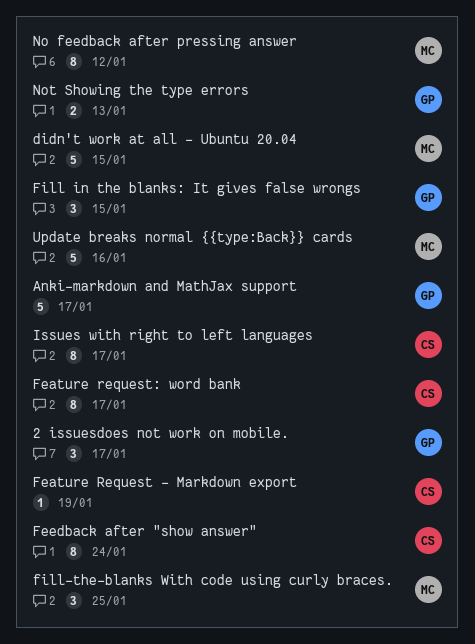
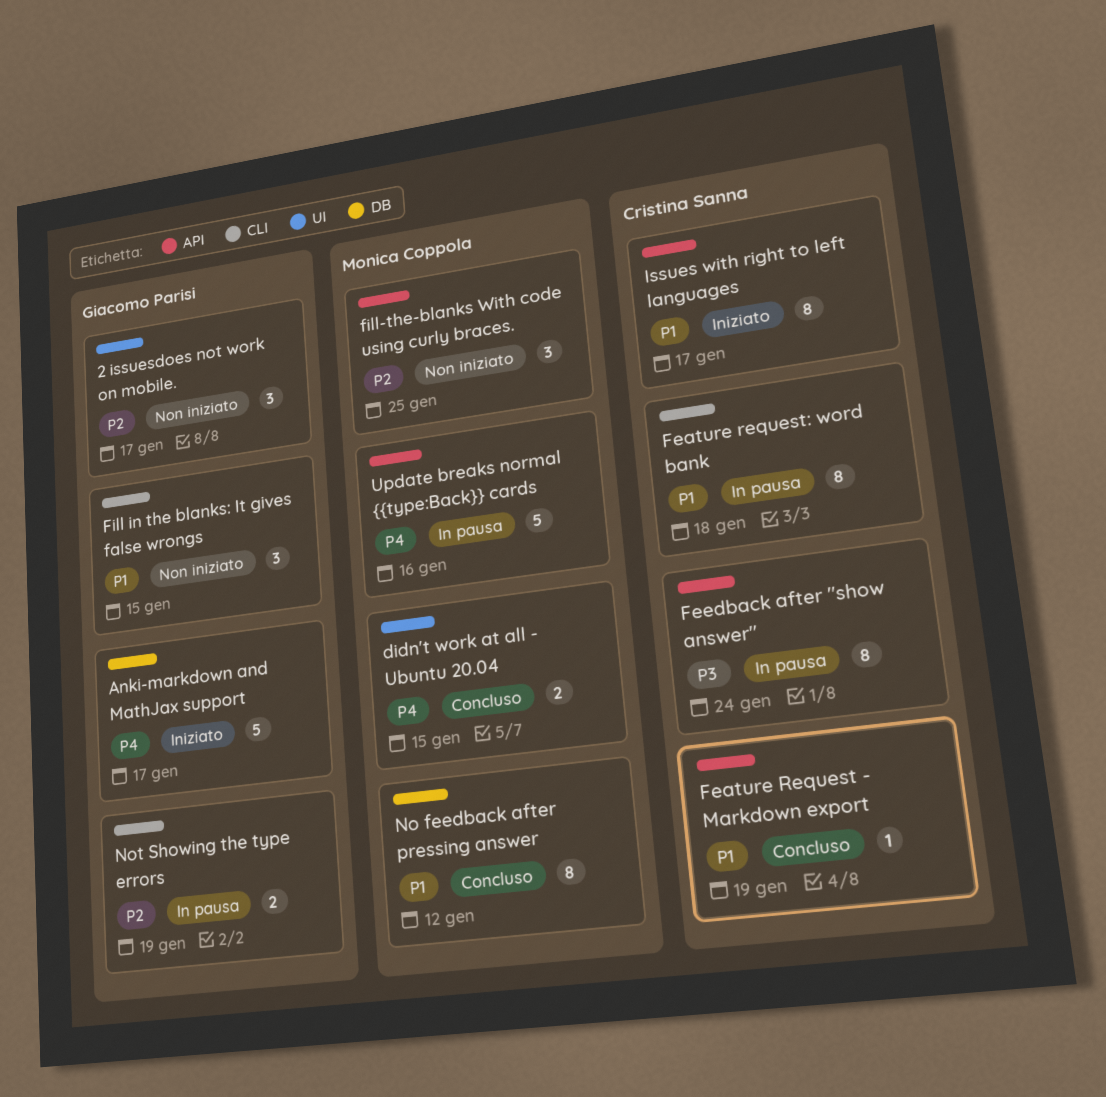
didn't work at all - Ubuntu 20.04, estimate: 5 -> 2
Feature request: word bank, due: Jan 17 -> Jan 18
Not Showing the type errors, due: Jan 13 -> Jan 19

